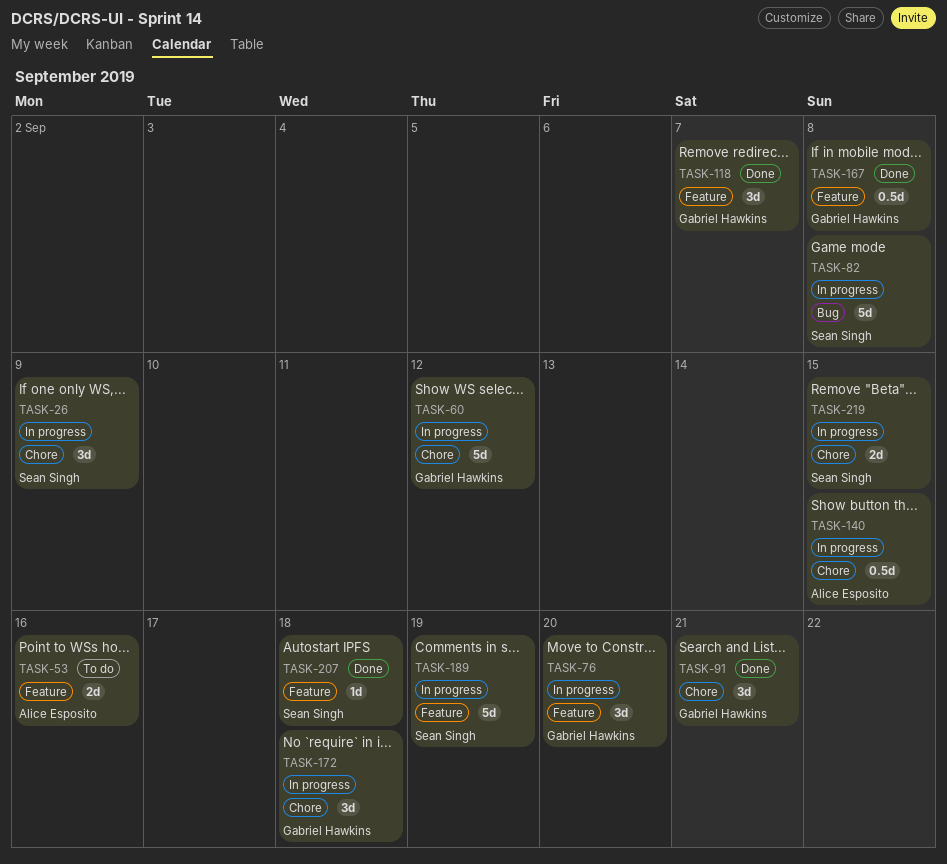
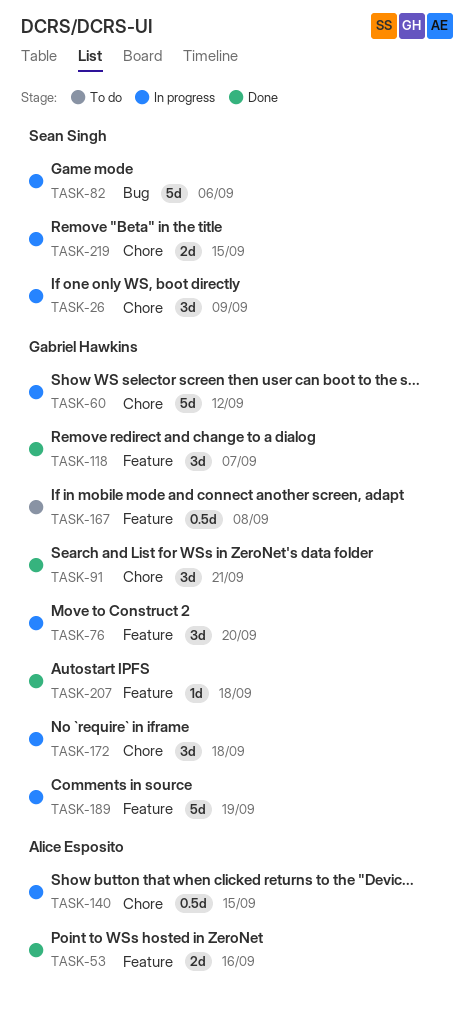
TASK-53, status: To do -> Done
TASK-82, due: Sep 8 -> Sep 6
TASK-167, status: Done -> To do
TASK-189, owner: Sean Singh -> Gabriel Hawkins
TASK-207, owner: Sean Singh -> Gabriel Hawkins

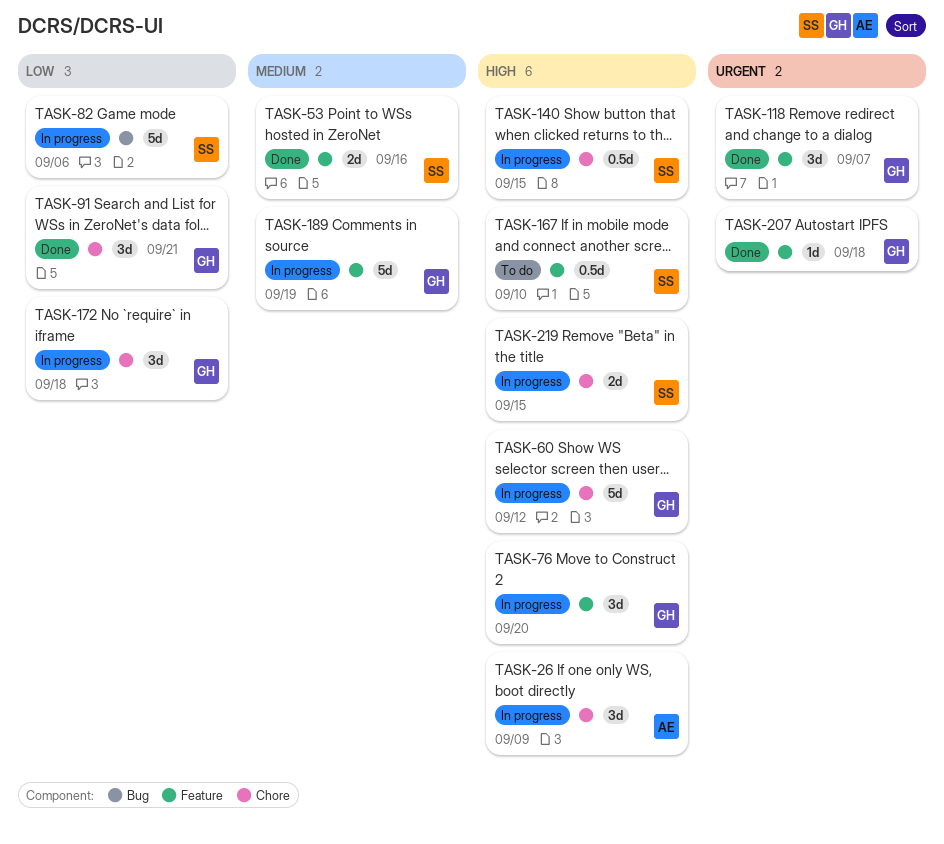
TASK-26, owner: Sean Singh -> Alice Esposito
TASK-53, owner: Alice Esposito -> Sean Singh
TASK-140, owner: Alice Esposito -> Sean Singh
TASK-167, owner: Gabriel Hawkins -> Sean Singh
TASK-167, due: Sep 8 -> Sep 10

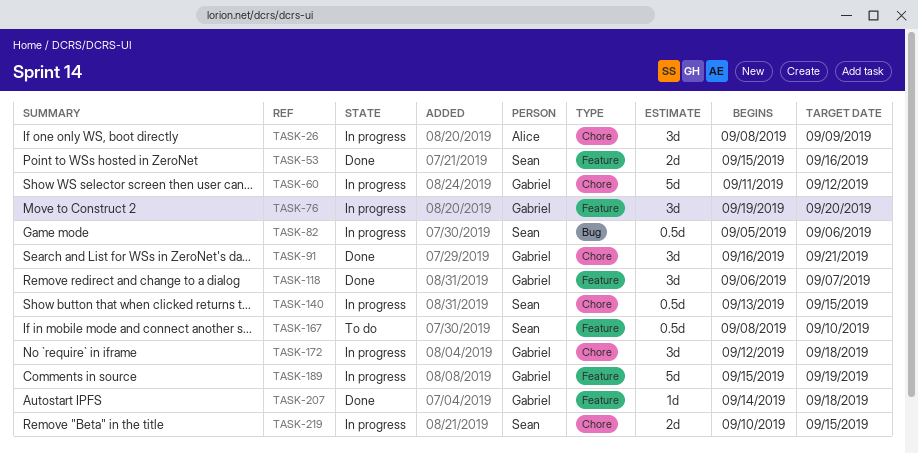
TASK-82, estimate: 5d -> 0.5d

